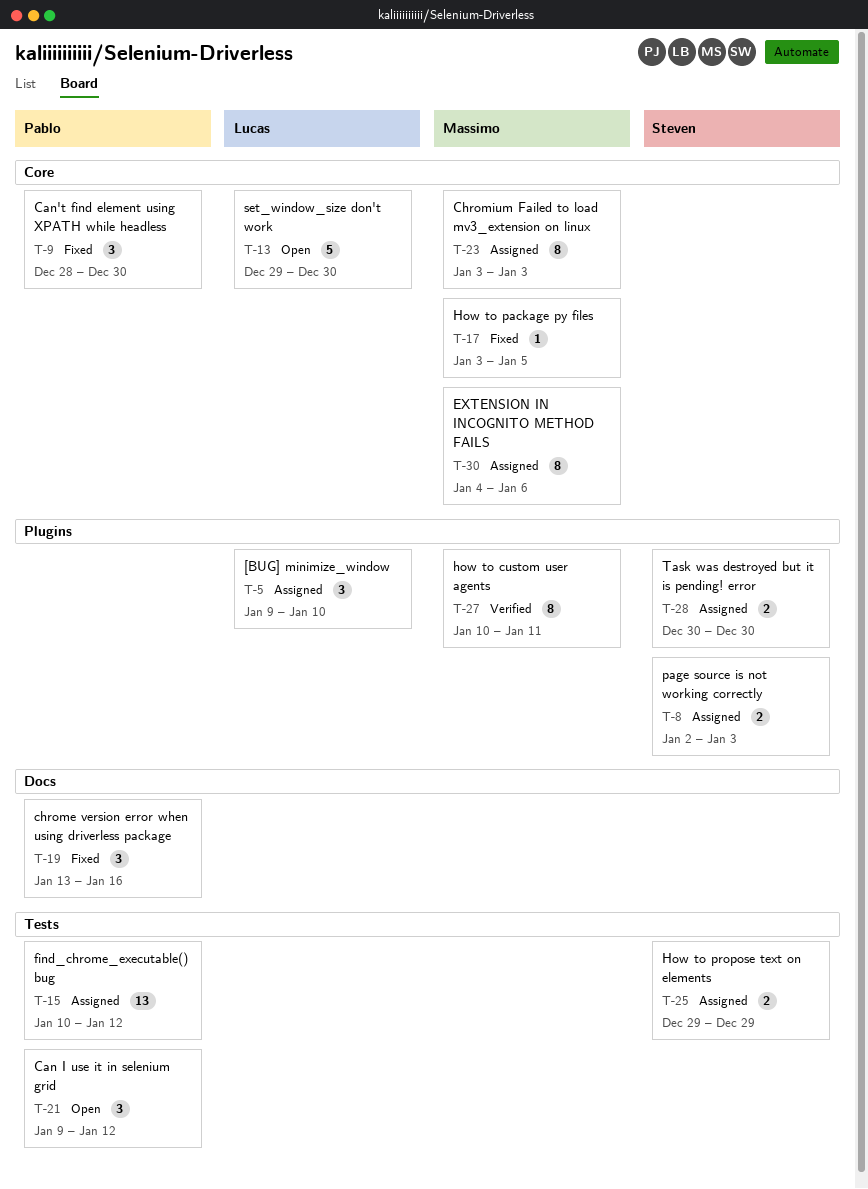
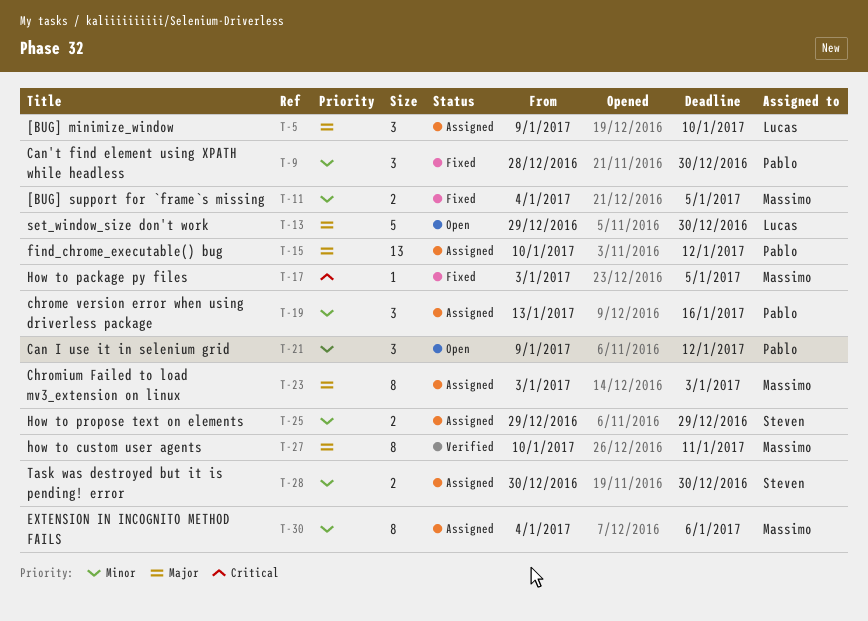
T-8: present -> none
T-11: none -> present
T-19, status: Fixed -> Assigned

